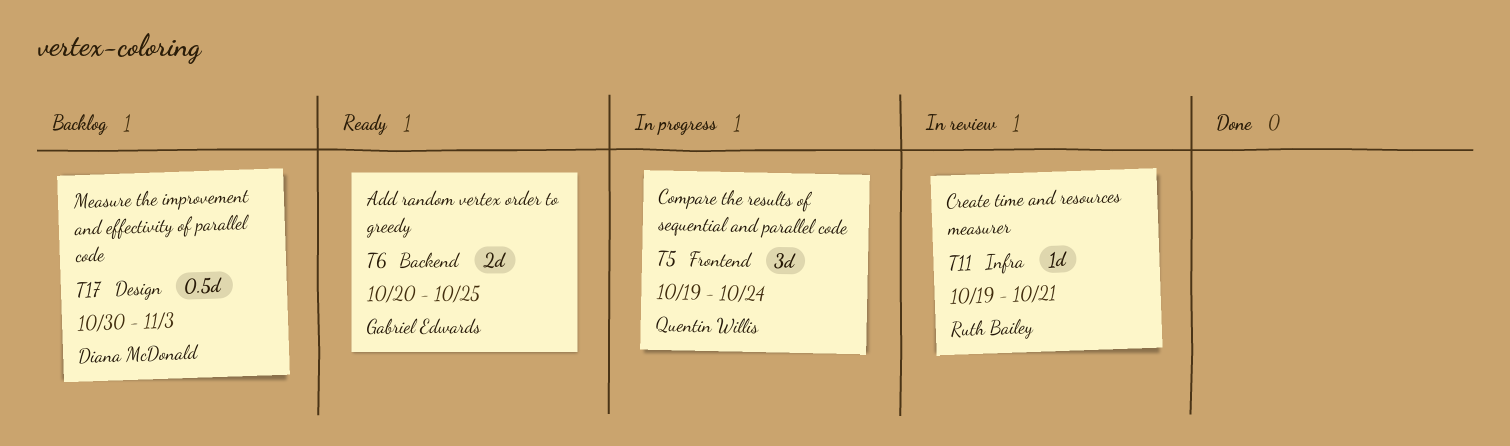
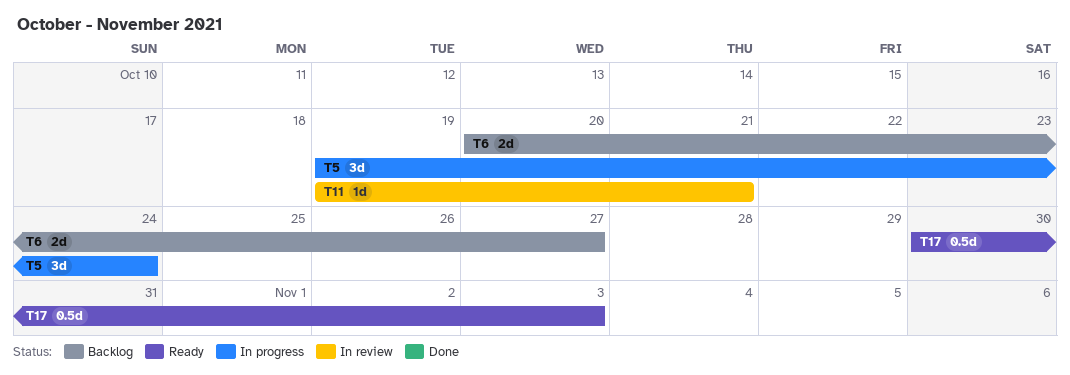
T6, status: Ready -> Backlog
T6, due: Oct 25 -> Oct 27
T17, status: Backlog -> Ready

